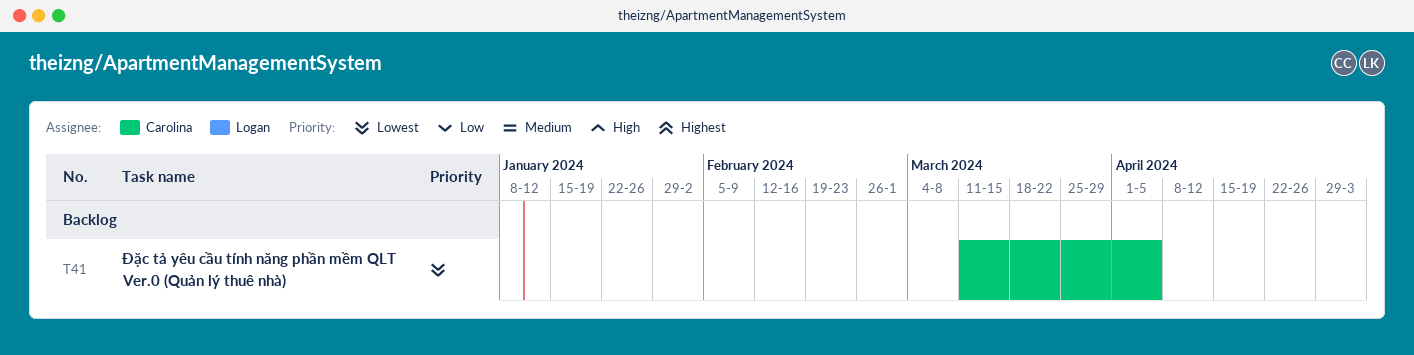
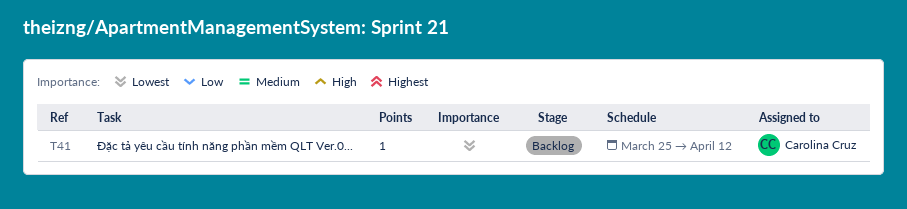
T41, start: Mar 11 -> Mar 25
T41, due: Apr 5 -> Apr 12

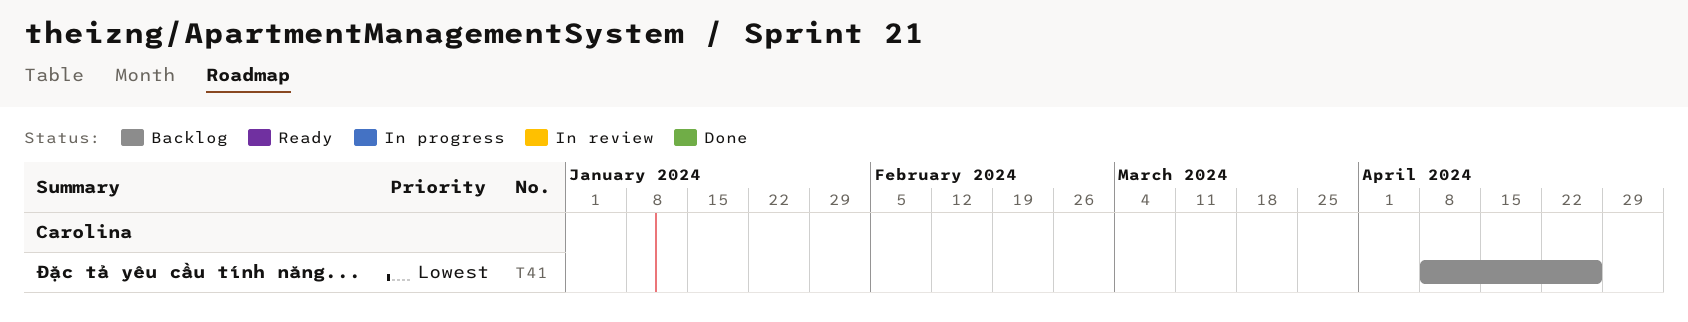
T41, start: Mar 25 -> Apr 8
T41, due: Apr 12 -> Apr 26

